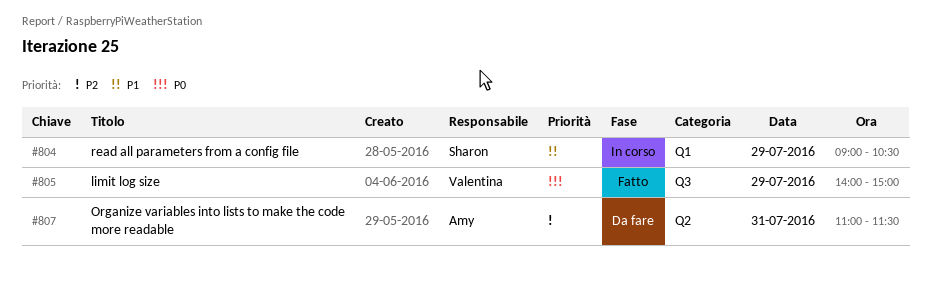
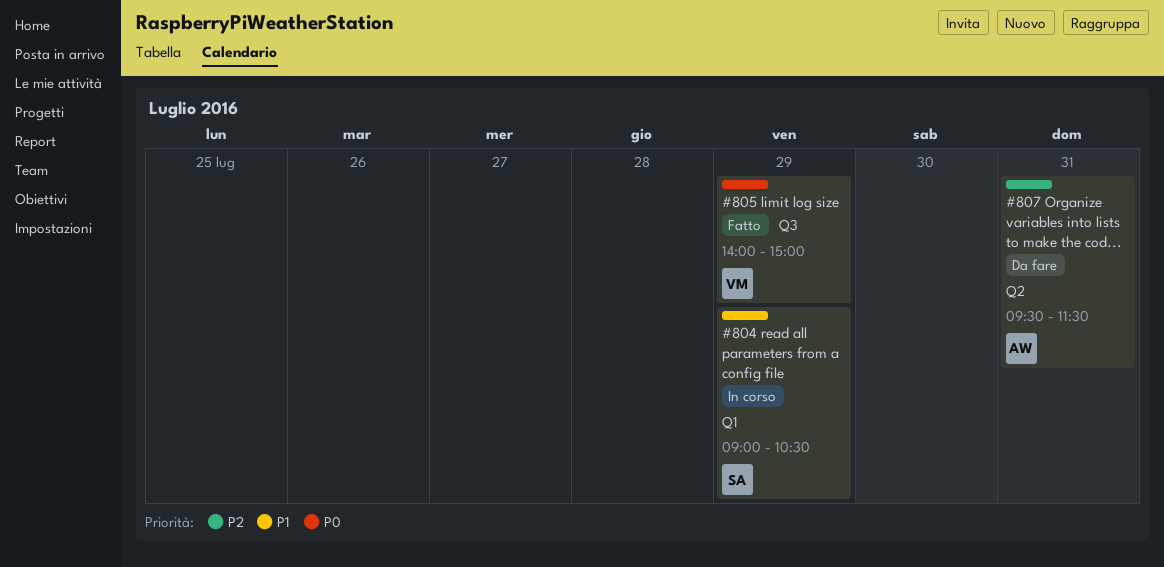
#807, begins: 11:00 -> 09:30

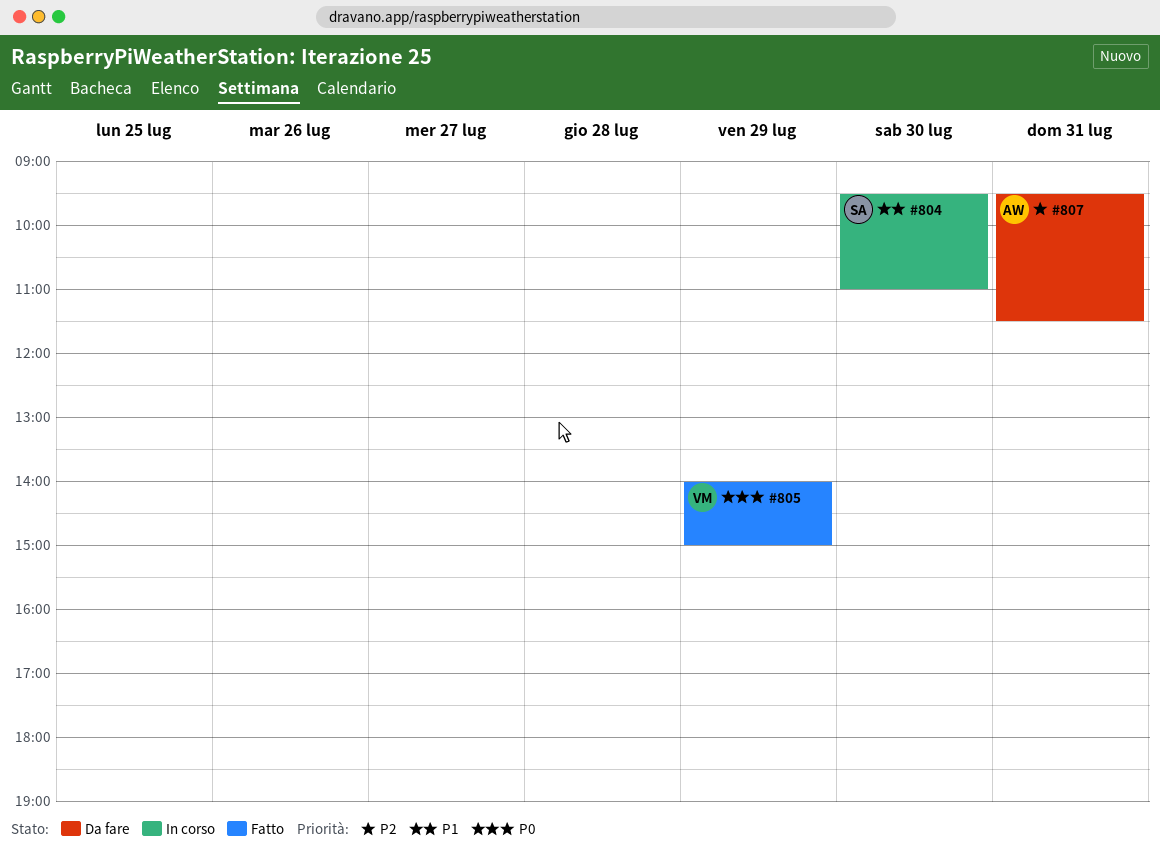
#804, day: Jul 29 -> Jul 30
#804, begins: 09:00 -> 09:30
#804, ends: 10:30 -> 11:00

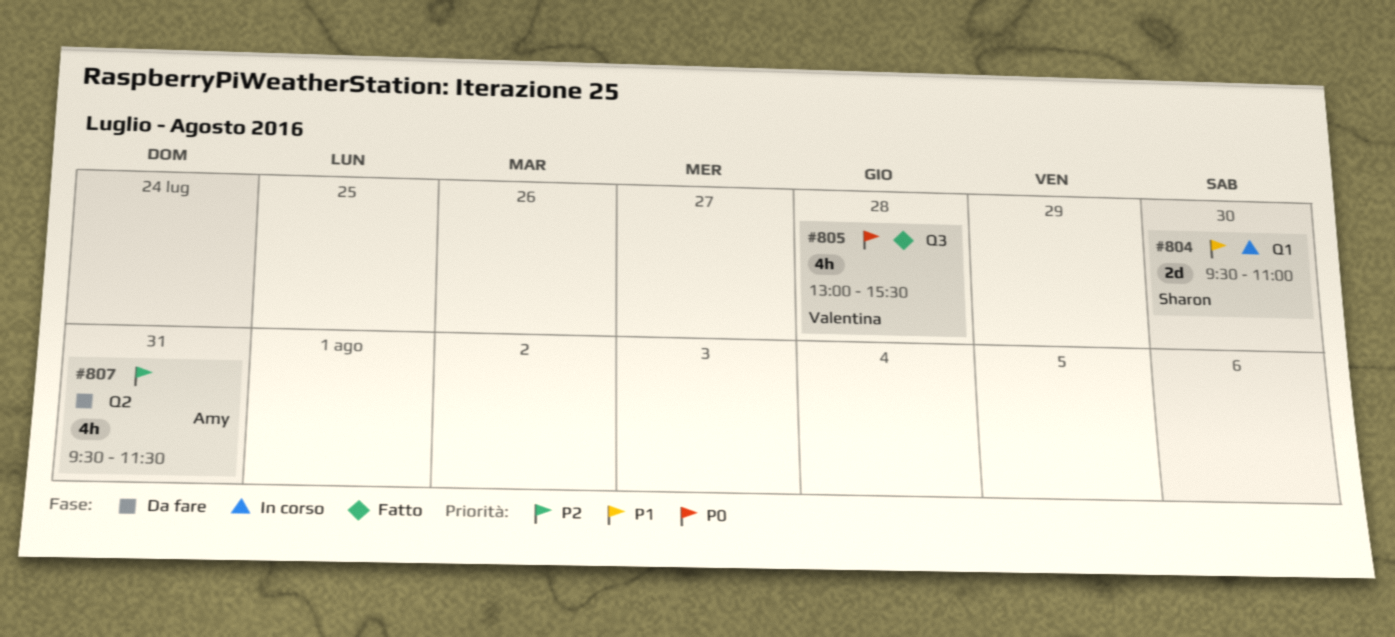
#805, day: Jul 29 -> Jul 28
#805, begins: 14:00 -> 13:00
#805, ends: 15:00 -> 15:30

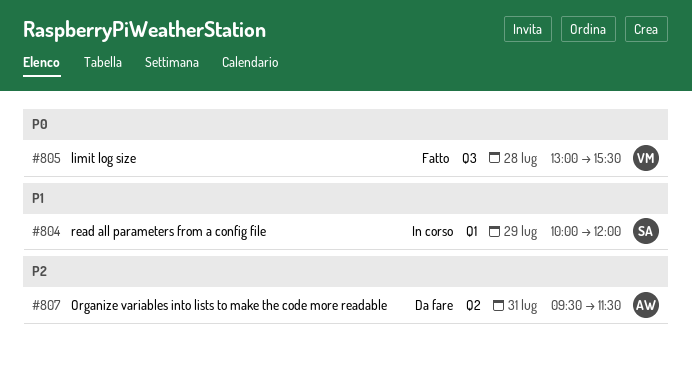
#804, day: Jul 30 -> Jul 29
#804, begins: 09:30 -> 10:00
#804, ends: 11:00 -> 12:00

